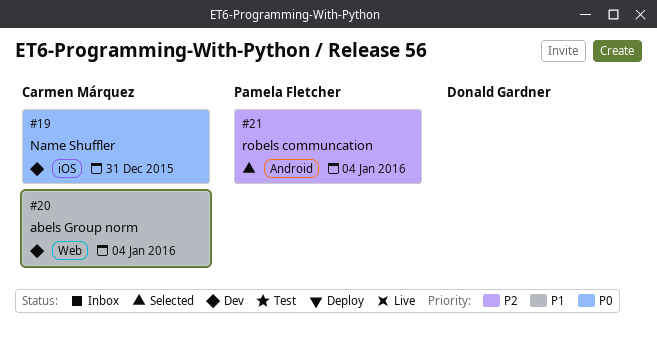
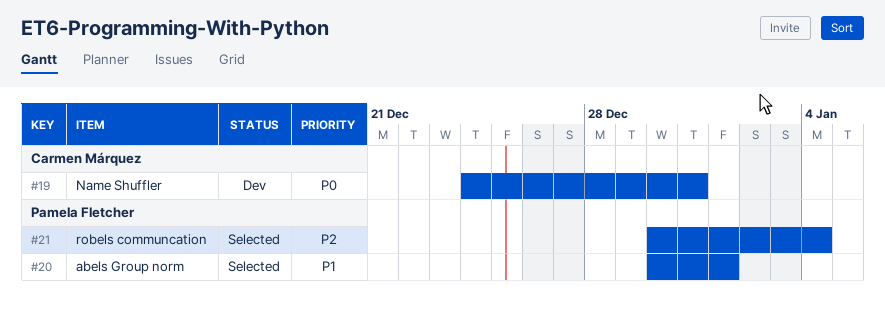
#20, status: Dev -> Selected
#20, owner: Carmen Márquez -> Pamela Fletcher
#20, due: Jan 4 -> Jan 1

